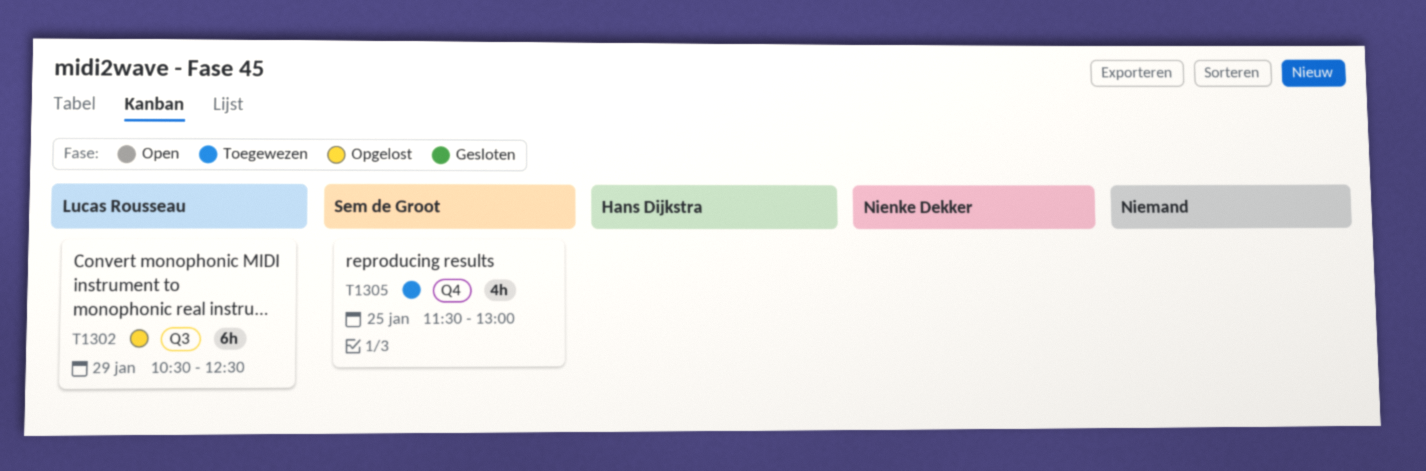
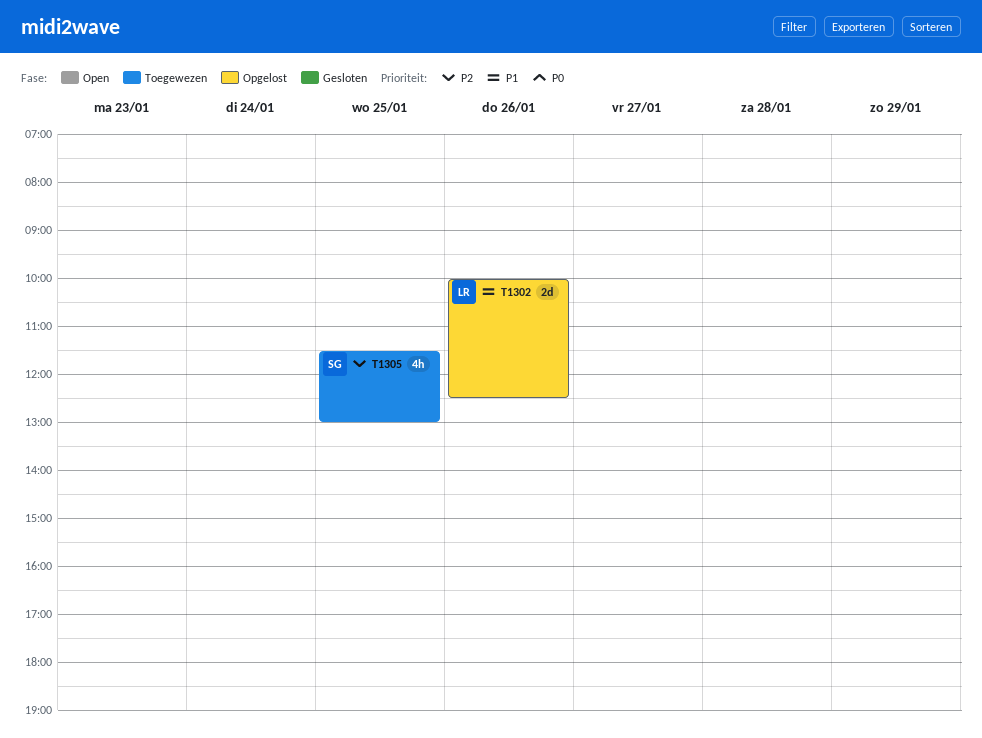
T1302, estimate: 6h -> 2d
T1302, day: Jan 29 -> Jan 26
T1302, begins: 10:30 -> 10:00

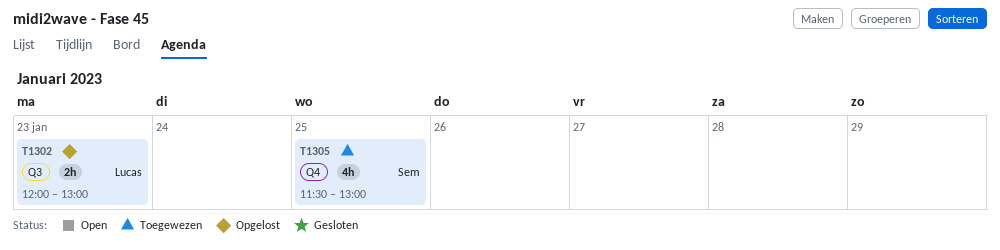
T1302, estimate: 2d -> 2h
T1302, day: Jan 26 -> Jan 23
T1302, begins: 10:00 -> 12:00
T1302, ends: 12:30 -> 13:00

